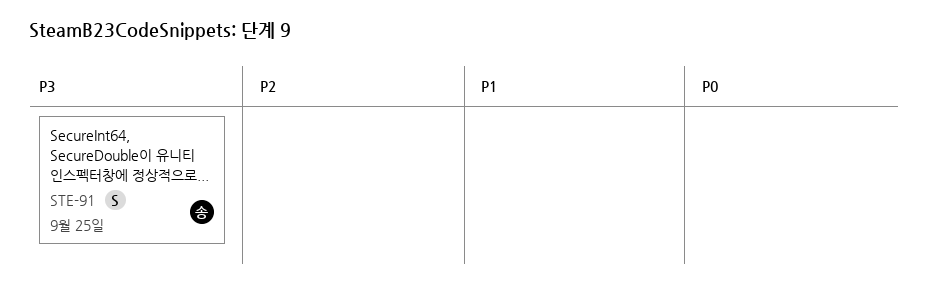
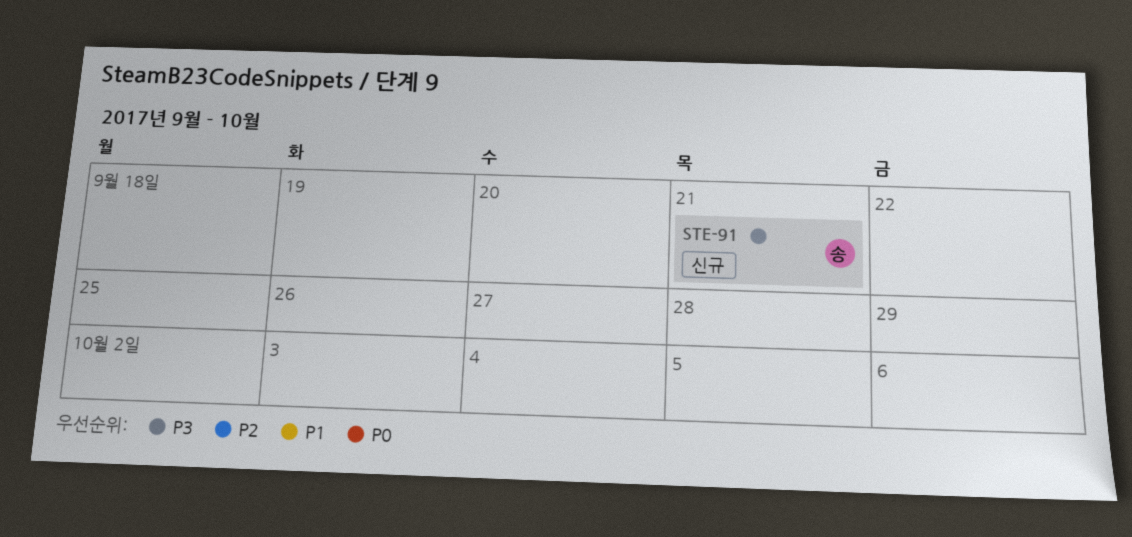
STE-91, due: Sep 25 -> Sep 21

